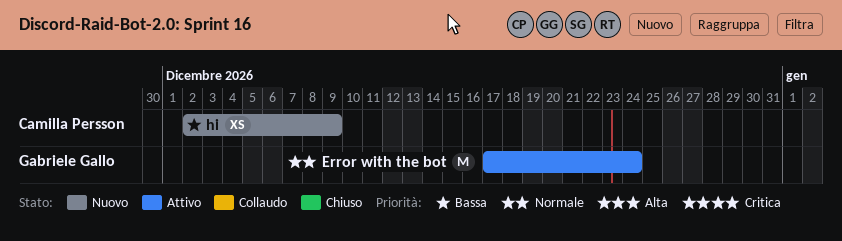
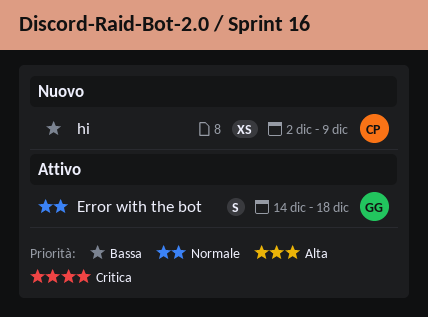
Error with the bot, estimate: M -> S
Error with the bot, start: Dec 17 -> Dec 14
Error with the bot, due: Dec 24 -> Dec 18

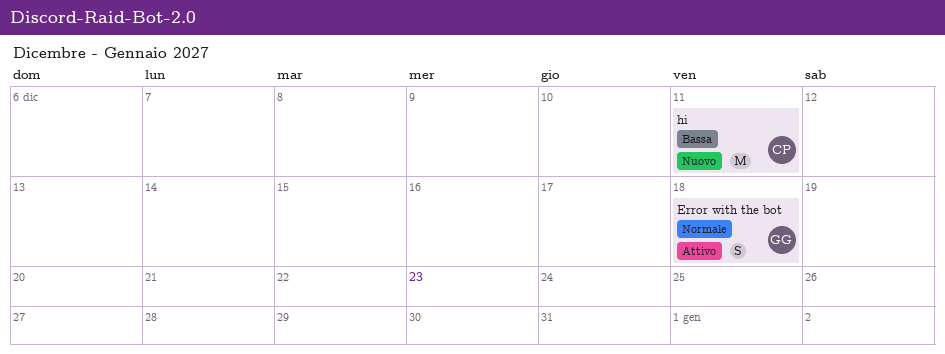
hi, estimate: XS -> M
hi, due: Dec 9 -> Dec 11

